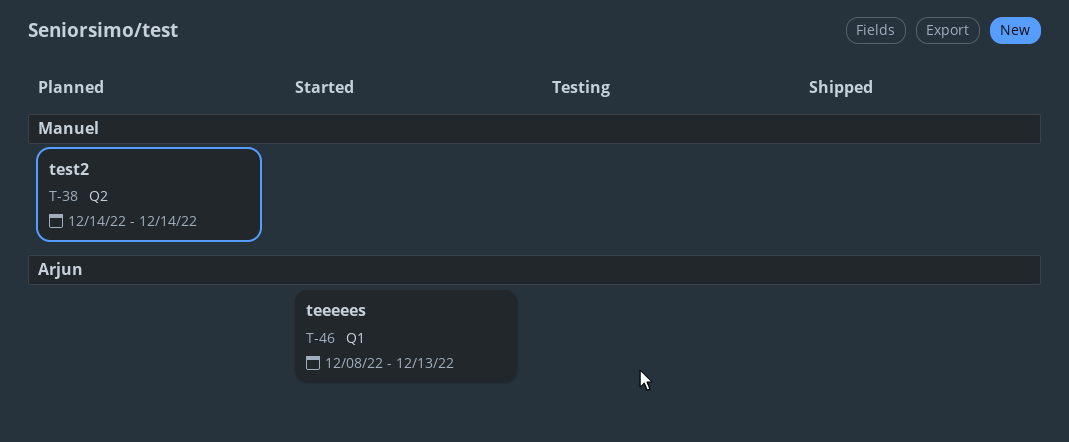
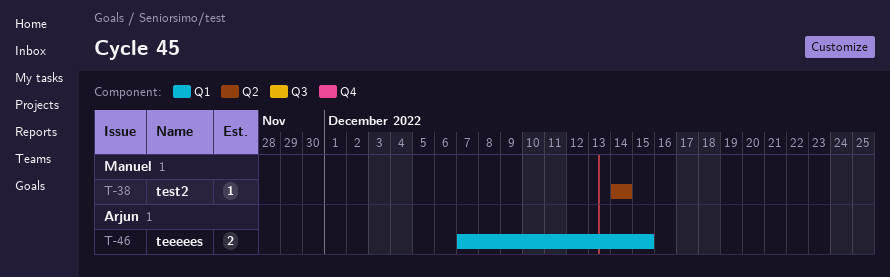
T-46, start: Dec 8 -> Dec 7
T-46, due: Dec 13 -> Dec 15

